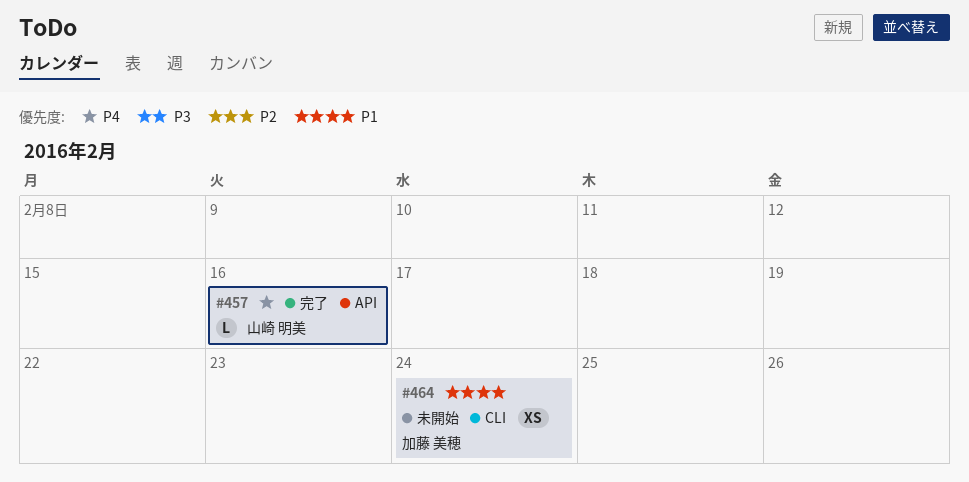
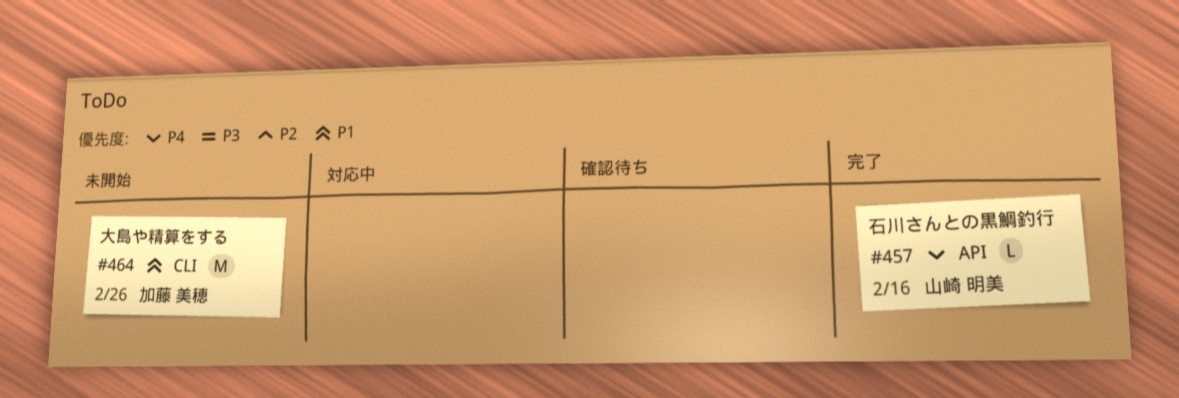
#464, estimate: XS -> M
#464, due: Feb 24 -> Feb 26

